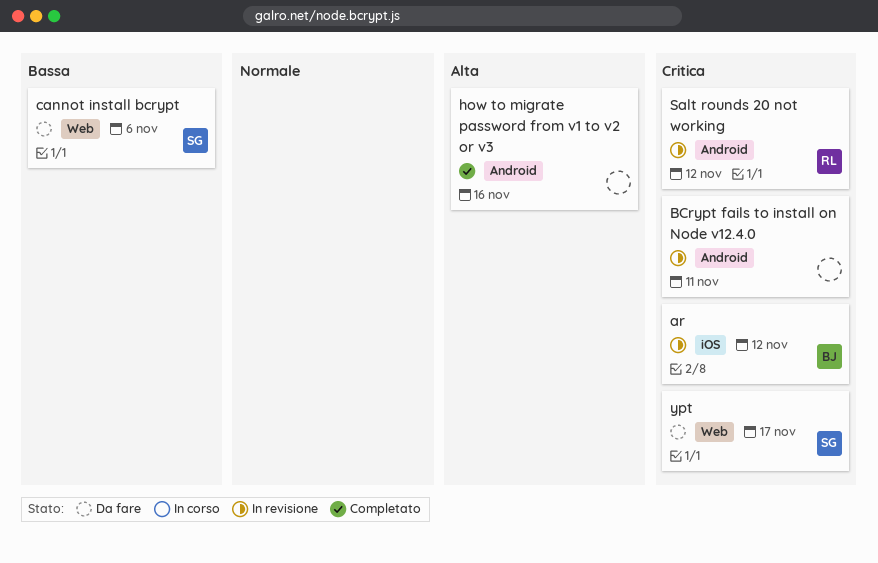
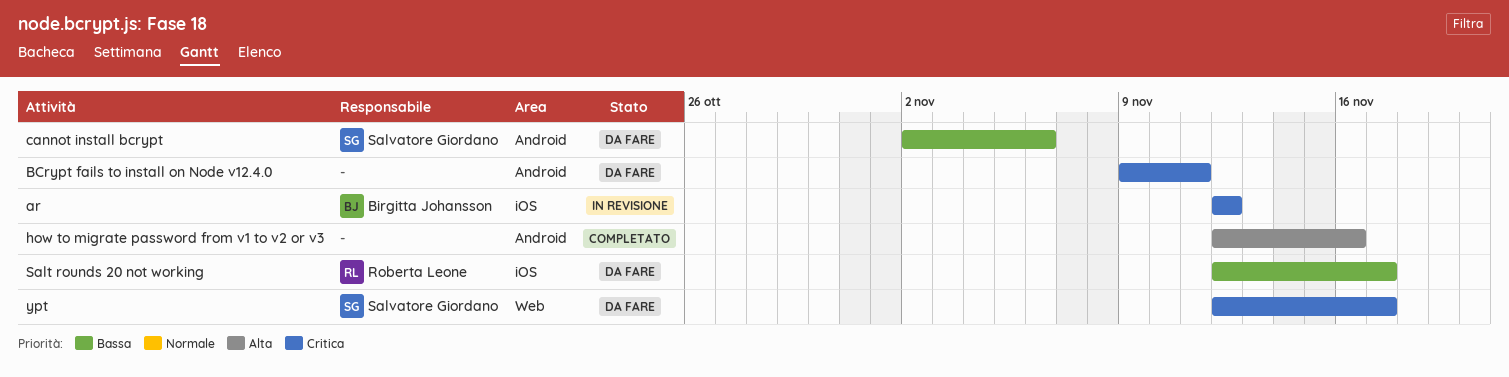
BCrypt fails to install on Node v12.4.0, status: In revisione -> Da fare
cannot install bcrypt, label: Web -> Android
Salt rounds 20 not working, status: In revisione -> Da fare
Salt rounds 20 not working, priority: Critica -> Bassa
Salt rounds 20 not working, label: Android -> iOS
Salt rounds 20 not working, due: Nov 12 -> Nov 17

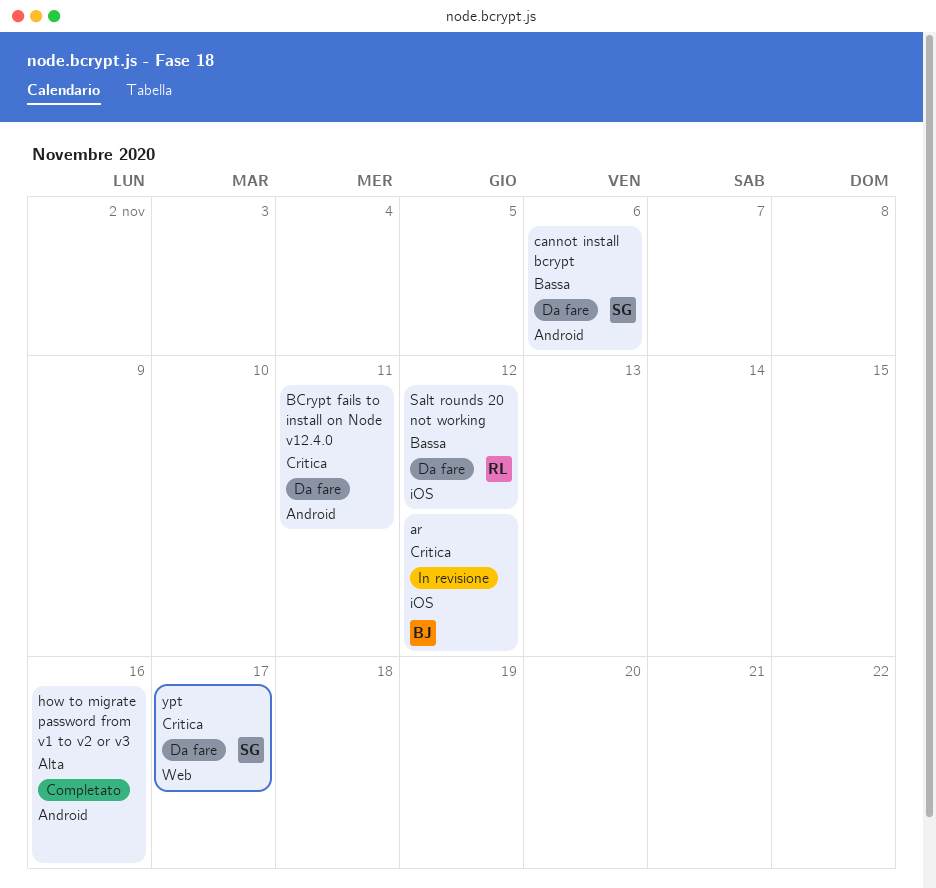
Salt rounds 20 not working, due: Nov 17 -> Nov 12

